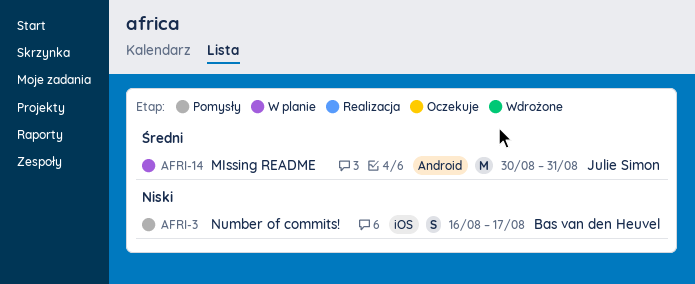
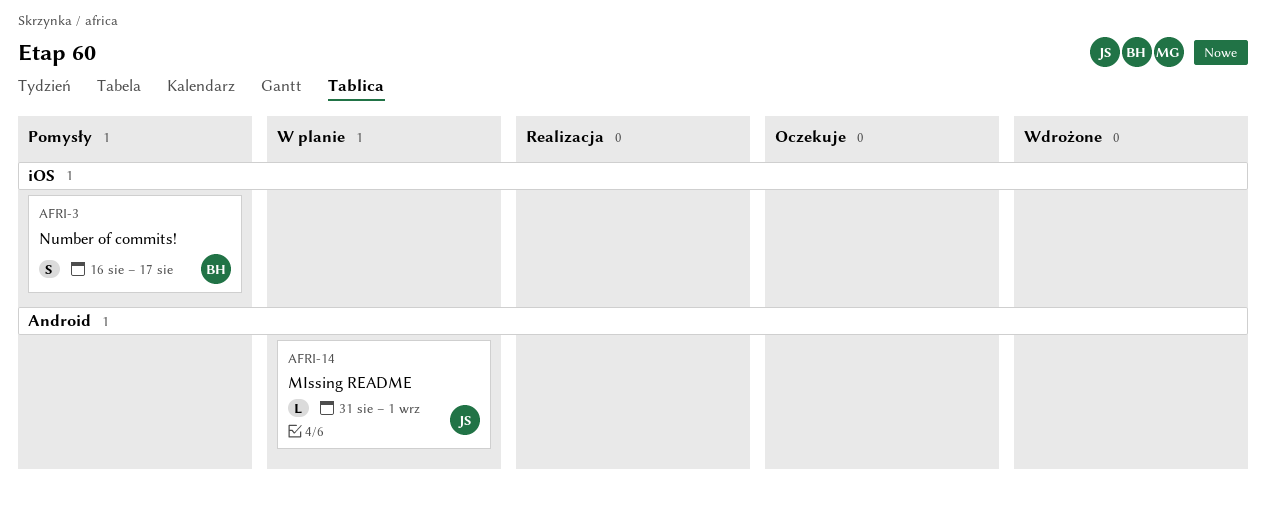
AFRI-14, estimate: M -> L
AFRI-14, start: Aug 30 -> Aug 31
AFRI-14, due: Aug 31 -> Sep 1

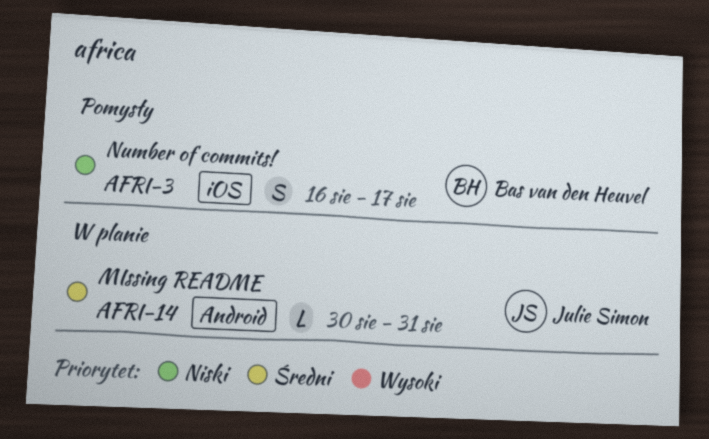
AFRI-14, start: Aug 31 -> Aug 30
AFRI-14, due: Sep 1 -> Aug 31

